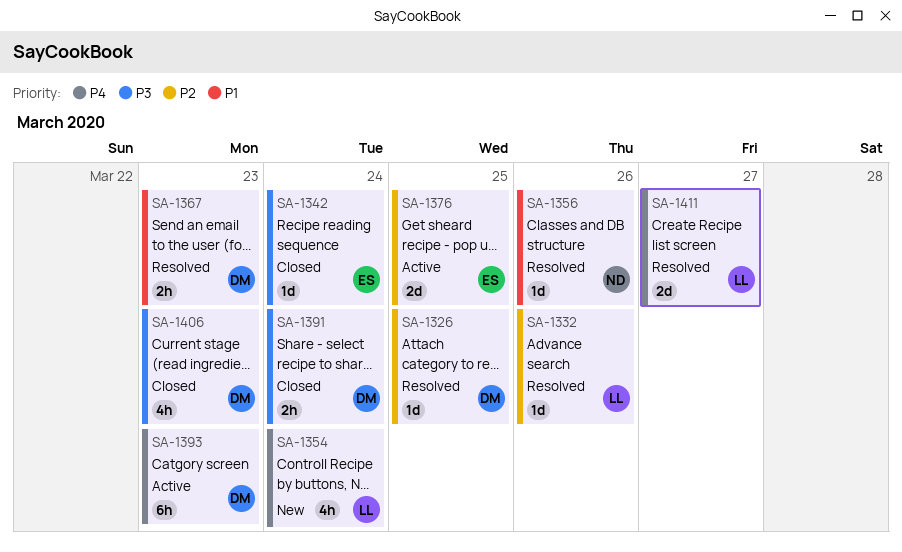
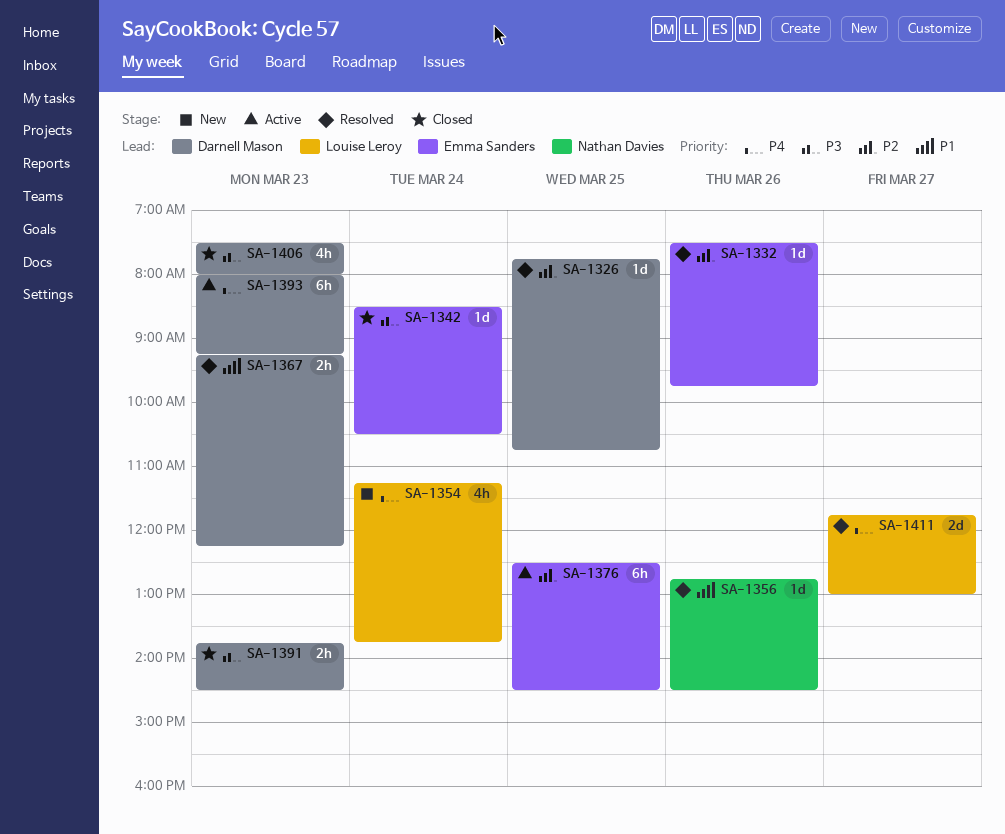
SA-1332, owner: Louise Leroy -> Emma Sanders
SA-1376, estimate: 2d -> 6h
SA-1391, day: Mar 24 -> Mar 23

